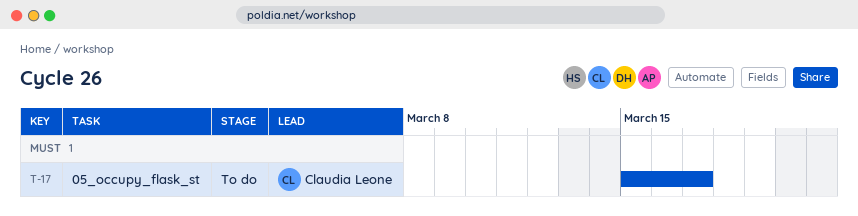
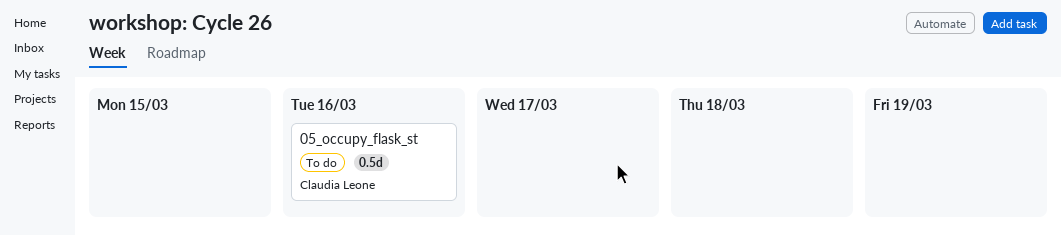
05_occupy_flask_st, due: Mar 17 -> Mar 16

